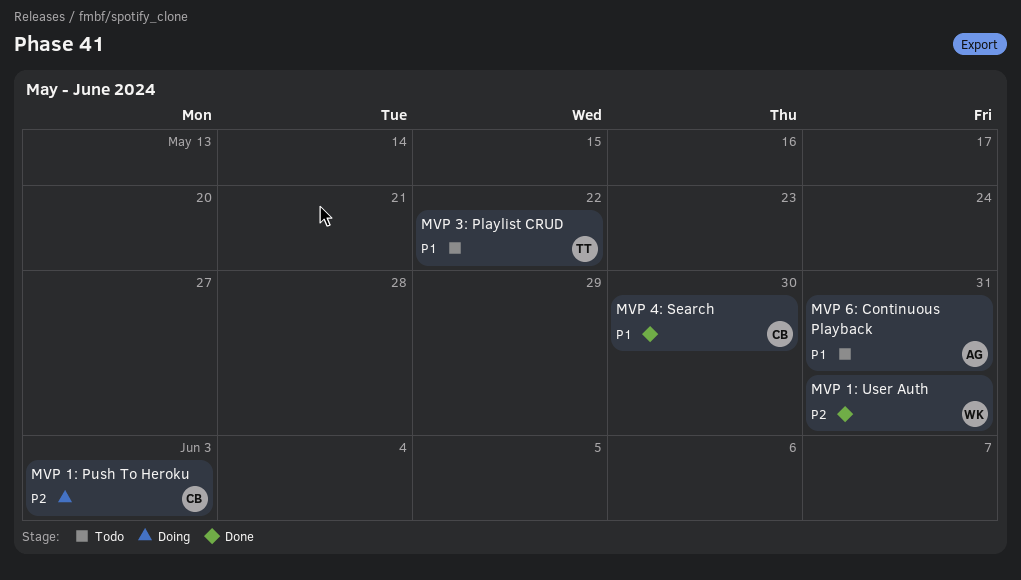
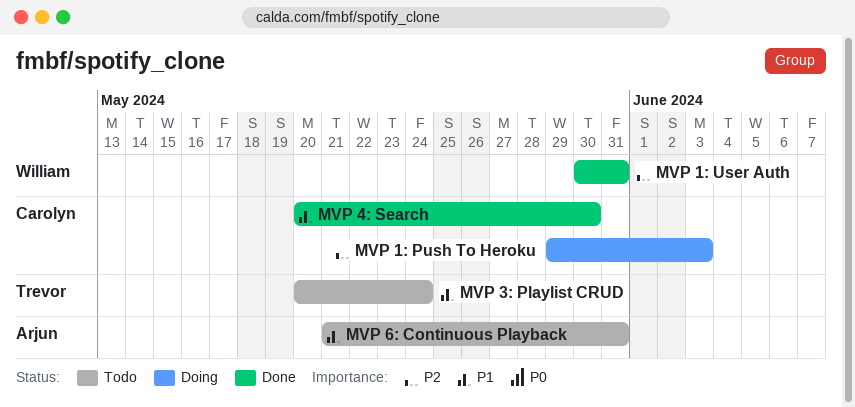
MVP 3: Playlist CRUD, due: May 22 -> May 24

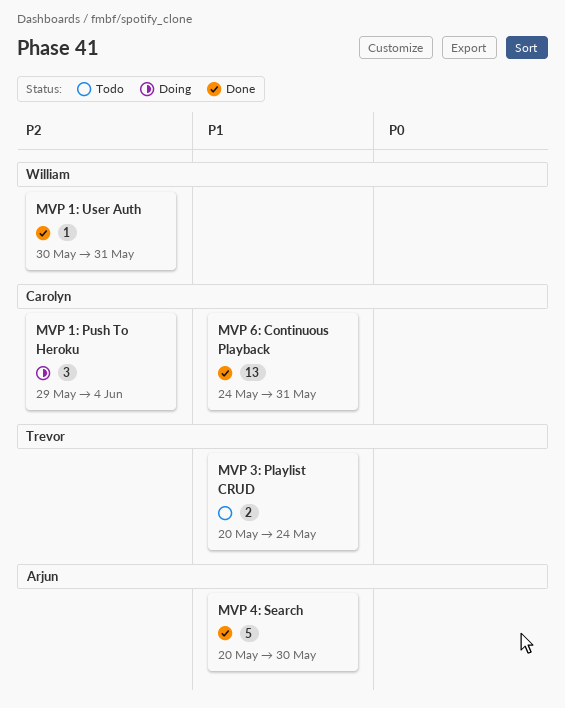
MVP 1: Push To Heroku, due: Jun 3 -> Jun 4
MVP 4: Search, owner: Carolyn -> Arjun
MVP 6: Continuous Playback, status: Todo -> Done
MVP 6: Continuous Playback, owner: Arjun -> Carolyn
MVP 6: Continuous Playback, start: May 21 -> May 24

